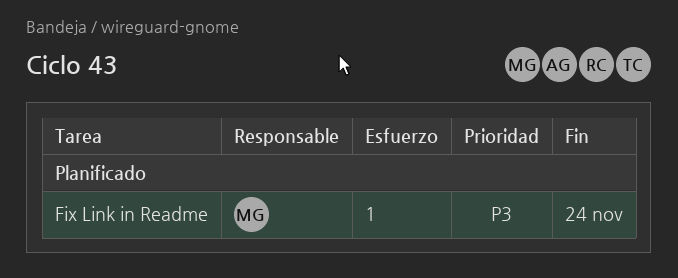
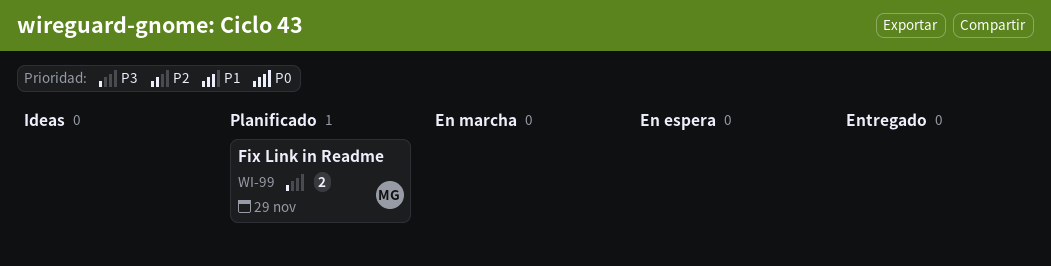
Fix Link in Readme, estimate: 1 -> 2
Fix Link in Readme, due: Nov 24 -> Nov 29

